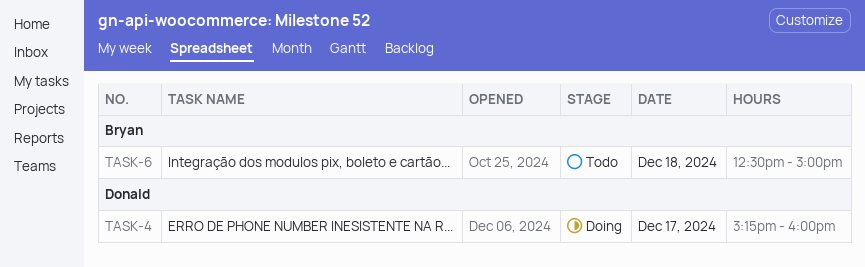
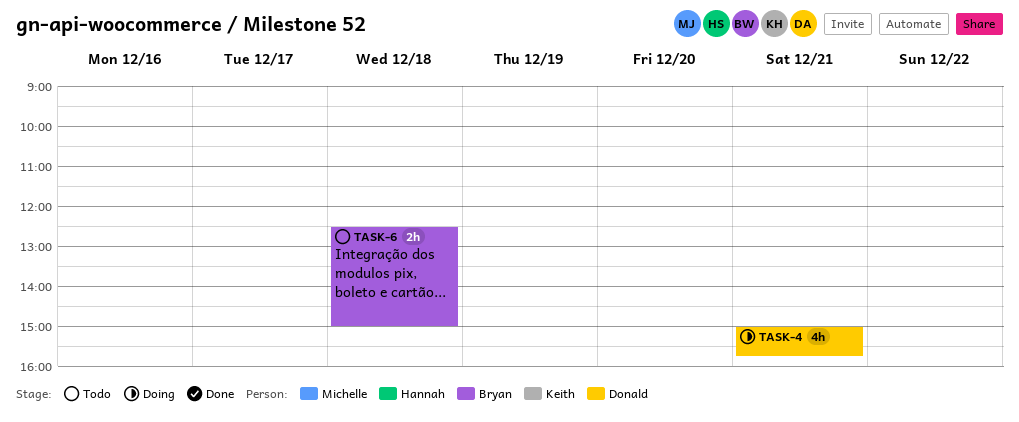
TASK-4, day: Dec 17 -> Dec 21
TASK-4, begins: 15:15 -> 15:00
TASK-4, ends: 16:00 -> 15:45

